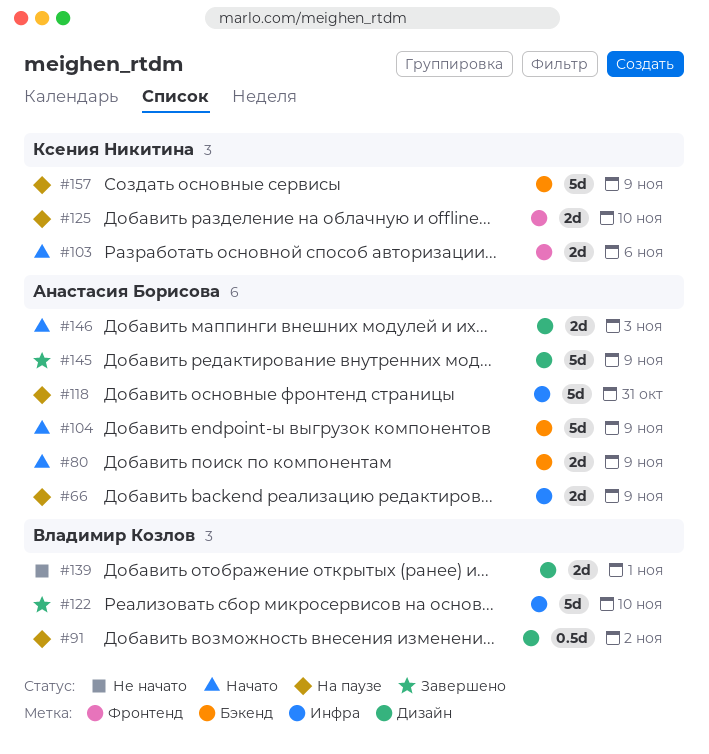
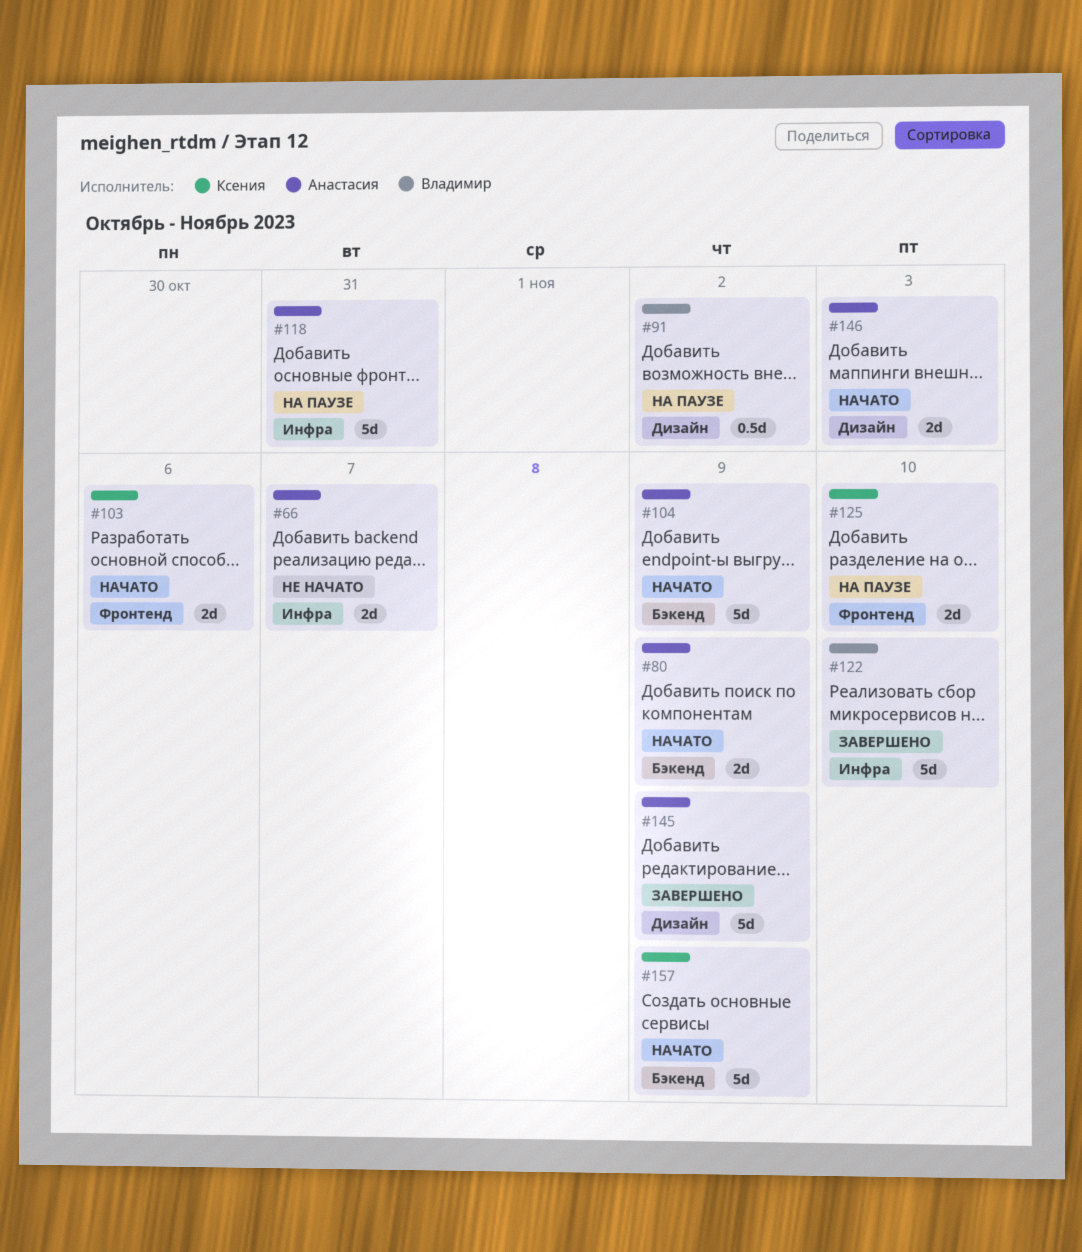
#66, status: На паузе -> Не начато
#66, due: Nov 9 -> Nov 7
#139: present -> none
#157, status: На паузе -> Начато

